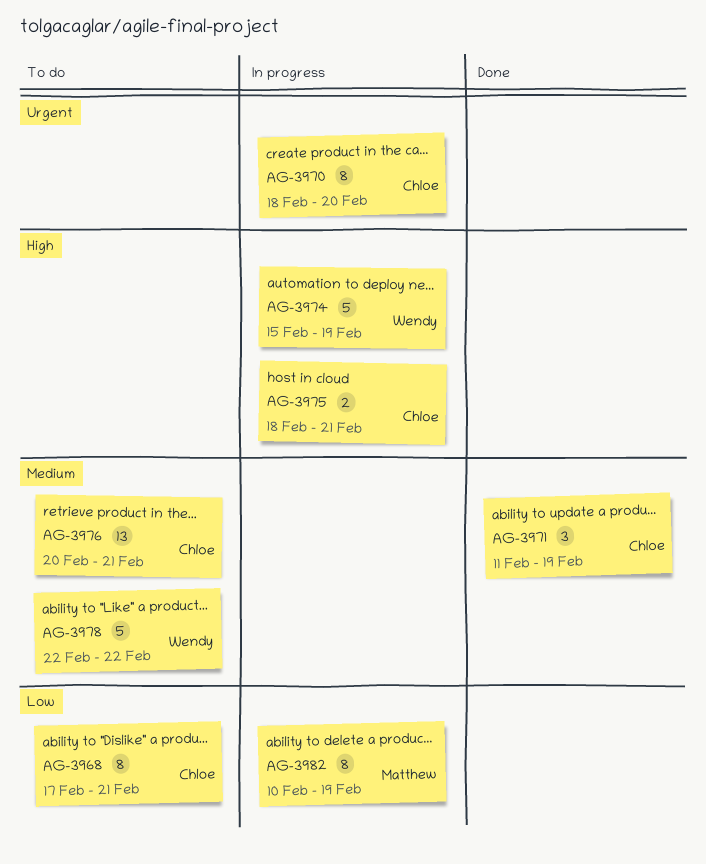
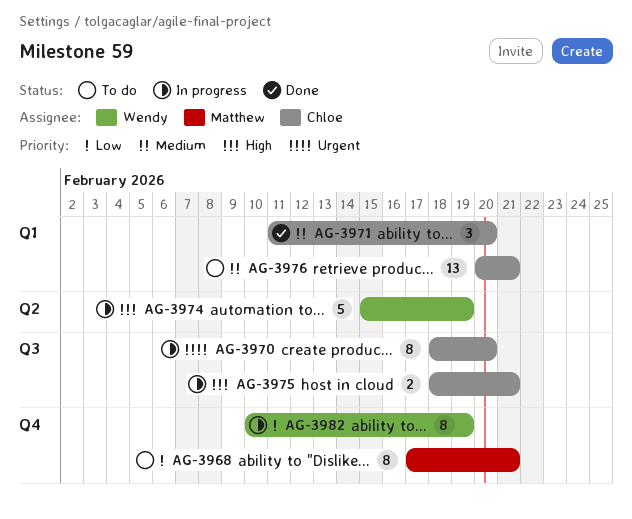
AG-3968, owner: Chloe -> Matthew
AG-3971, due: Feb 19 -> Feb 20
AG-3978: present -> none
AG-3982, owner: Matthew -> Wendy

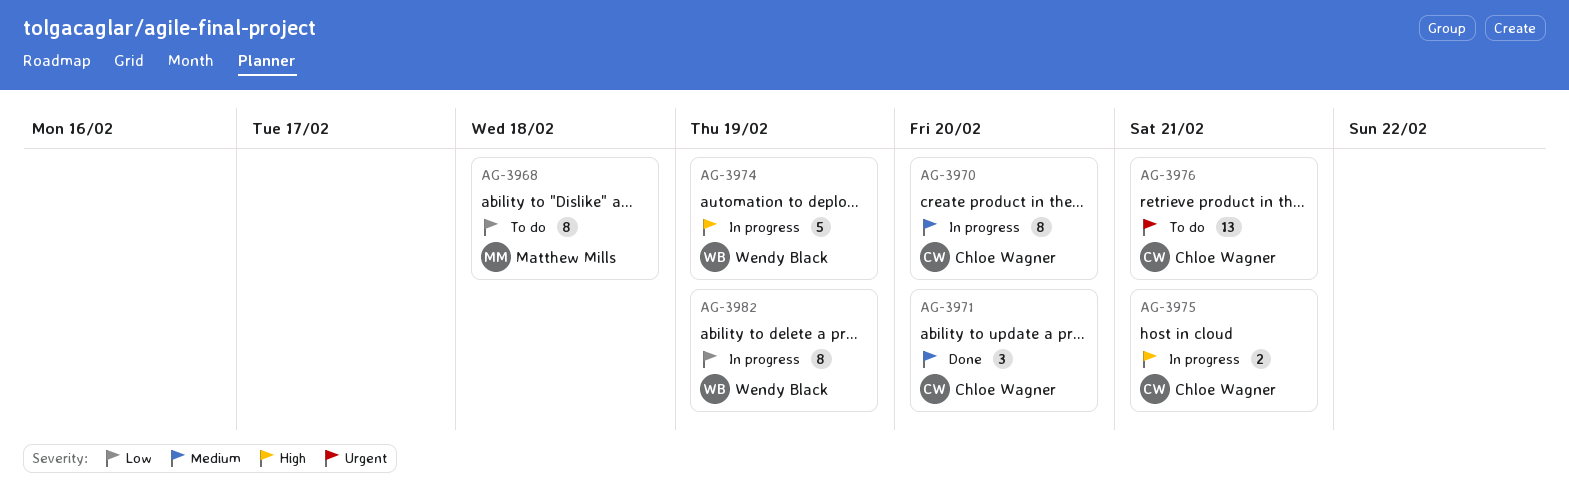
AG-3968, due: Feb 21 -> Feb 18
AG-3970, priority: Urgent -> Medium
AG-3976, priority: Medium -> Urgent

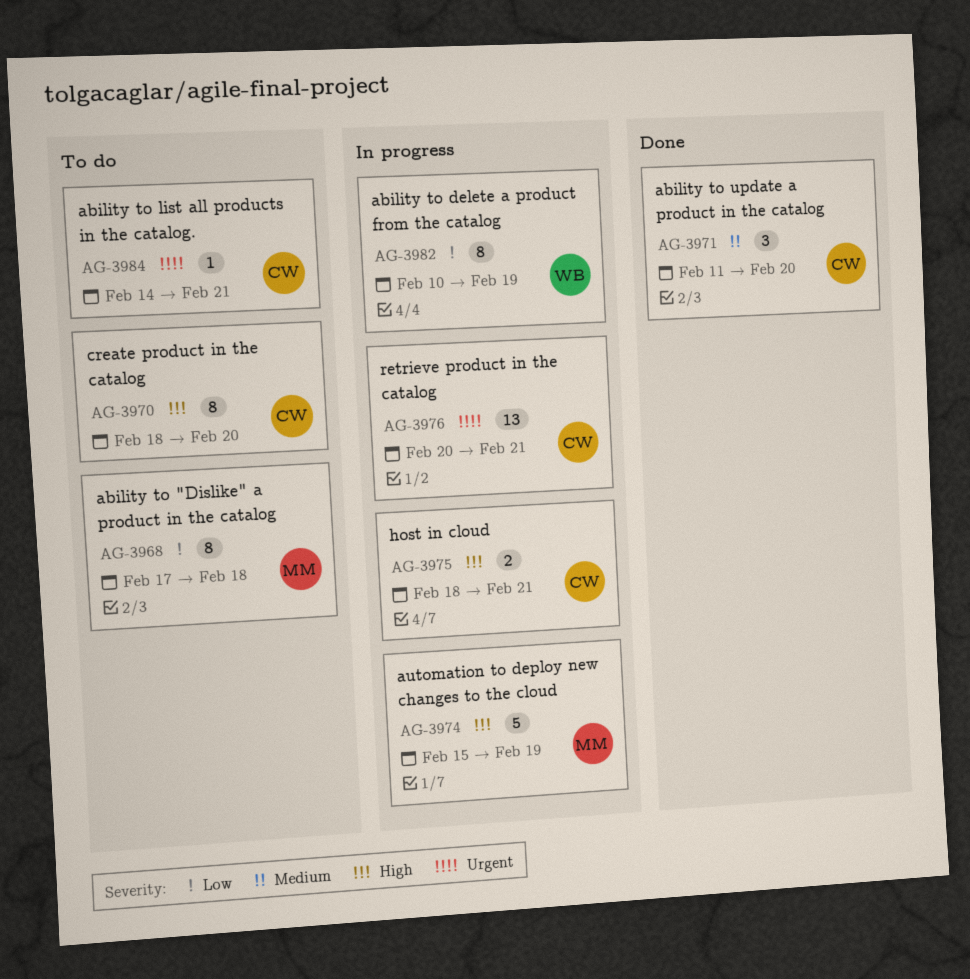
AG-3970, status: In progress -> To do
AG-3970, priority: Medium -> High
AG-3974, owner: Wendy Black -> Matthew Mills
AG-3976, status: To do -> In progress
AG-3984: none -> present

